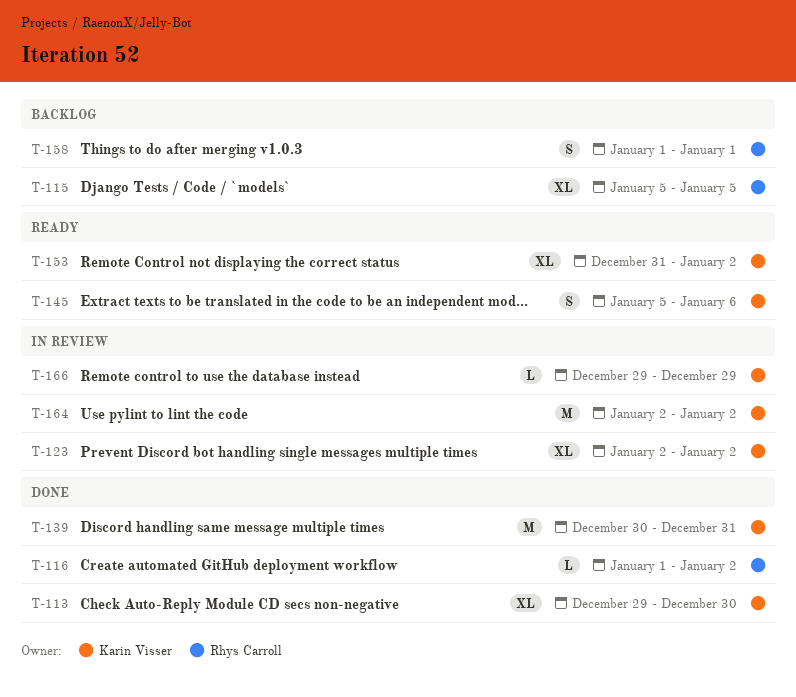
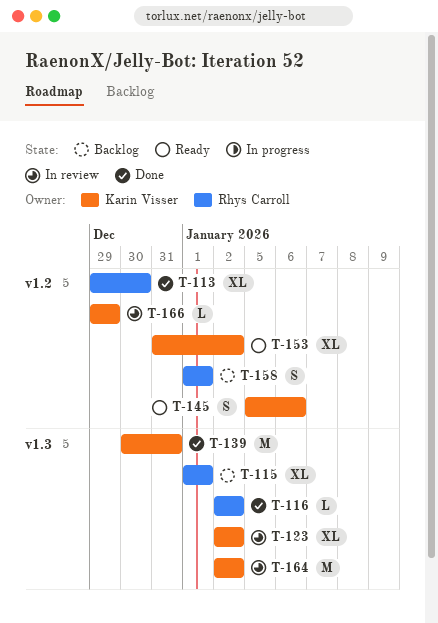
T-113, owner: Karin Visser -> Rhys Carroll
T-115, start: Jan 5 -> Jan 1
T-115, due: Jan 5 -> Jan 1
T-116, start: Jan 1 -> Jan 2

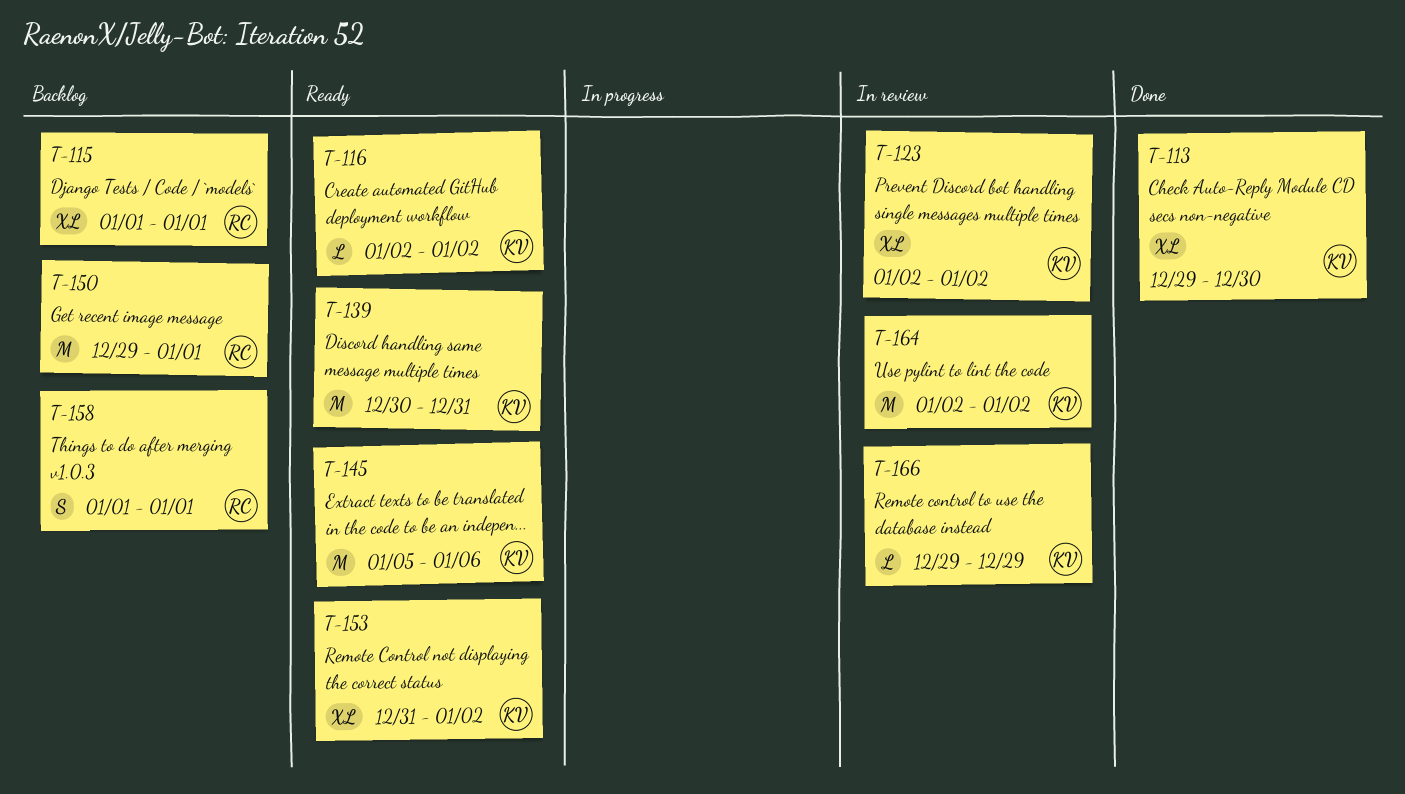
T-113, owner: Rhys Carroll -> Karin Visser
T-116, status: Done -> Ready
T-116, owner: Rhys Carroll -> Karin Visser
T-139, status: Done -> Ready
T-145, estimate: S -> M
T-150: none -> present

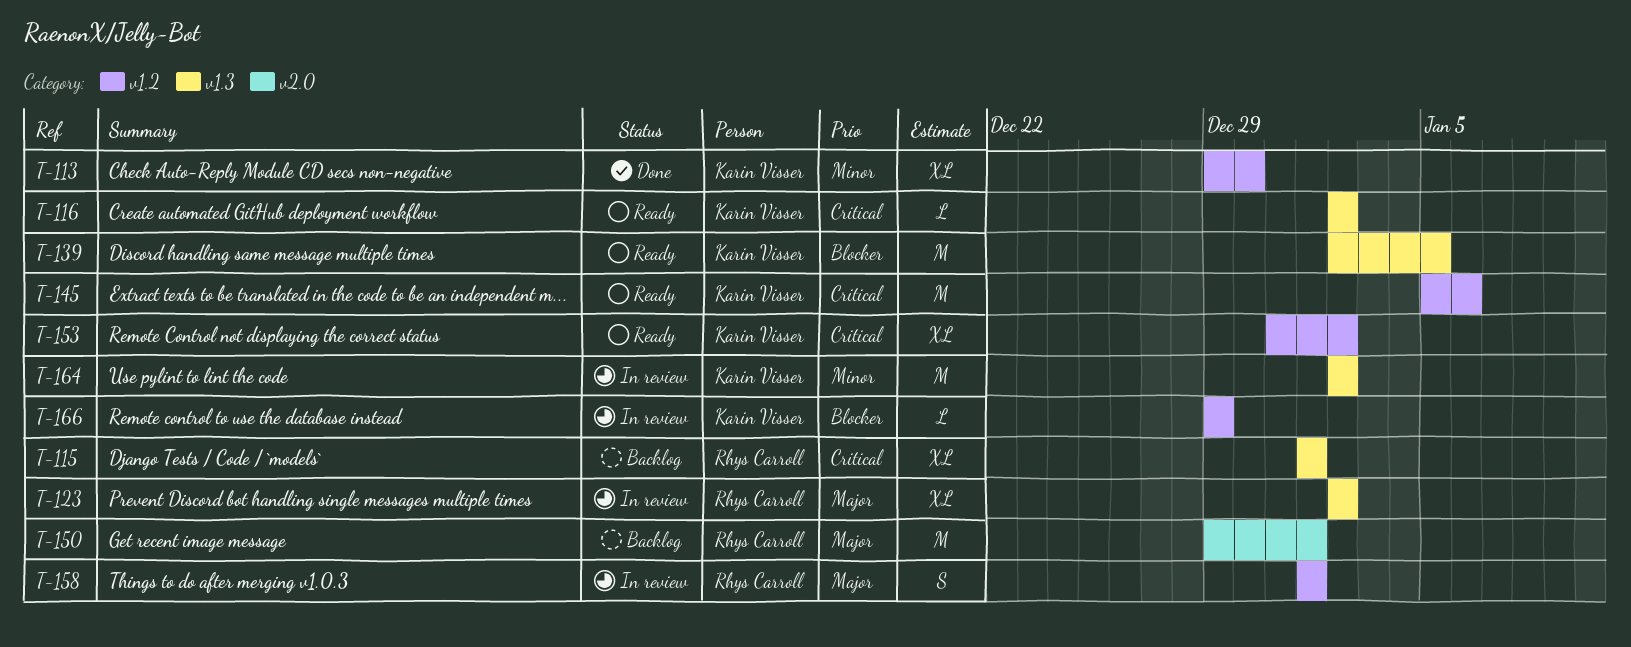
T-123, owner: Karin Visser -> Rhys Carroll
T-139, start: Dec 30 -> Jan 2
T-139, due: Dec 31 -> Jan 5
T-158, status: Backlog -> In review

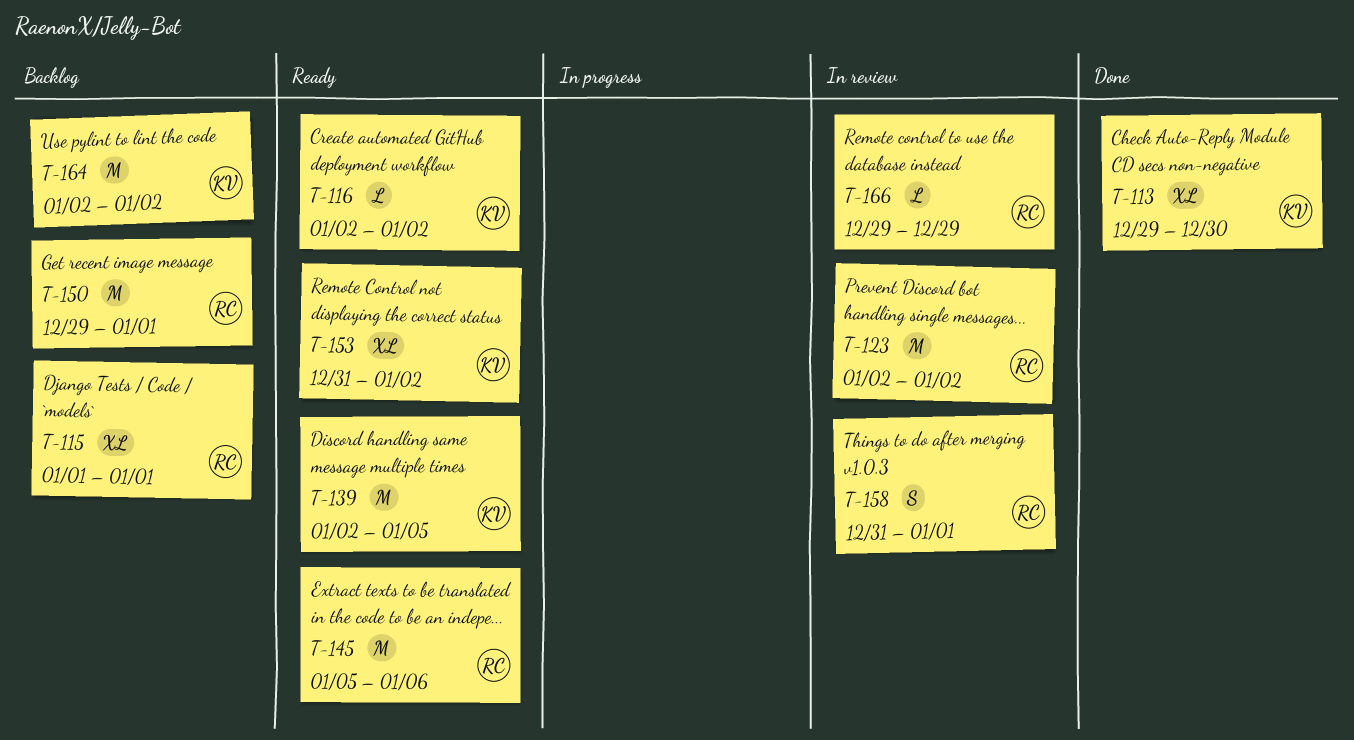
T-123, estimate: XL -> M
T-145, owner: Karin Visser -> Rhys Carroll
T-158, start: Jan 1 -> Dec 31
T-164, status: In review -> Backlog
T-166, owner: Karin Visser -> Rhys Carroll

